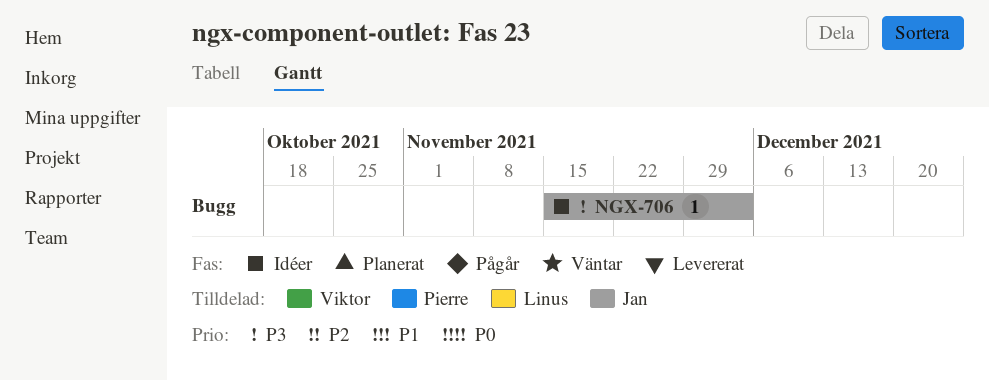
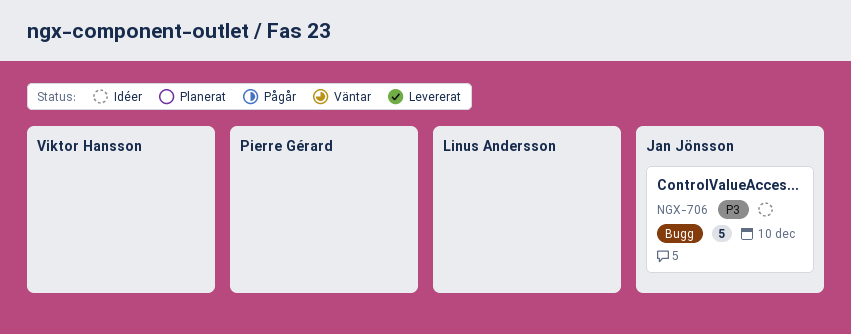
NGX-706, estimate: 1 -> 5
NGX-706, due: Dec 3 -> Dec 10

